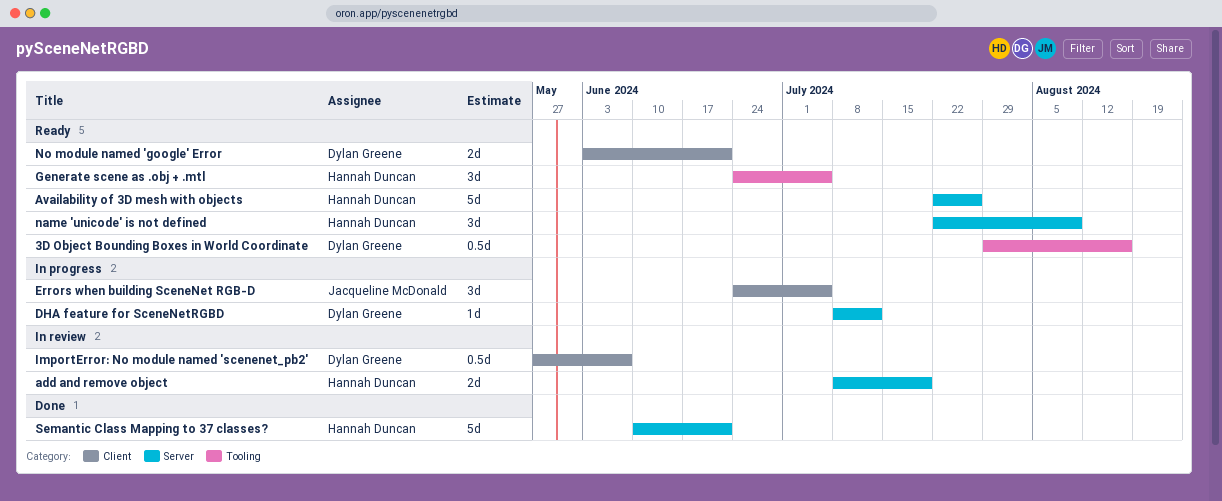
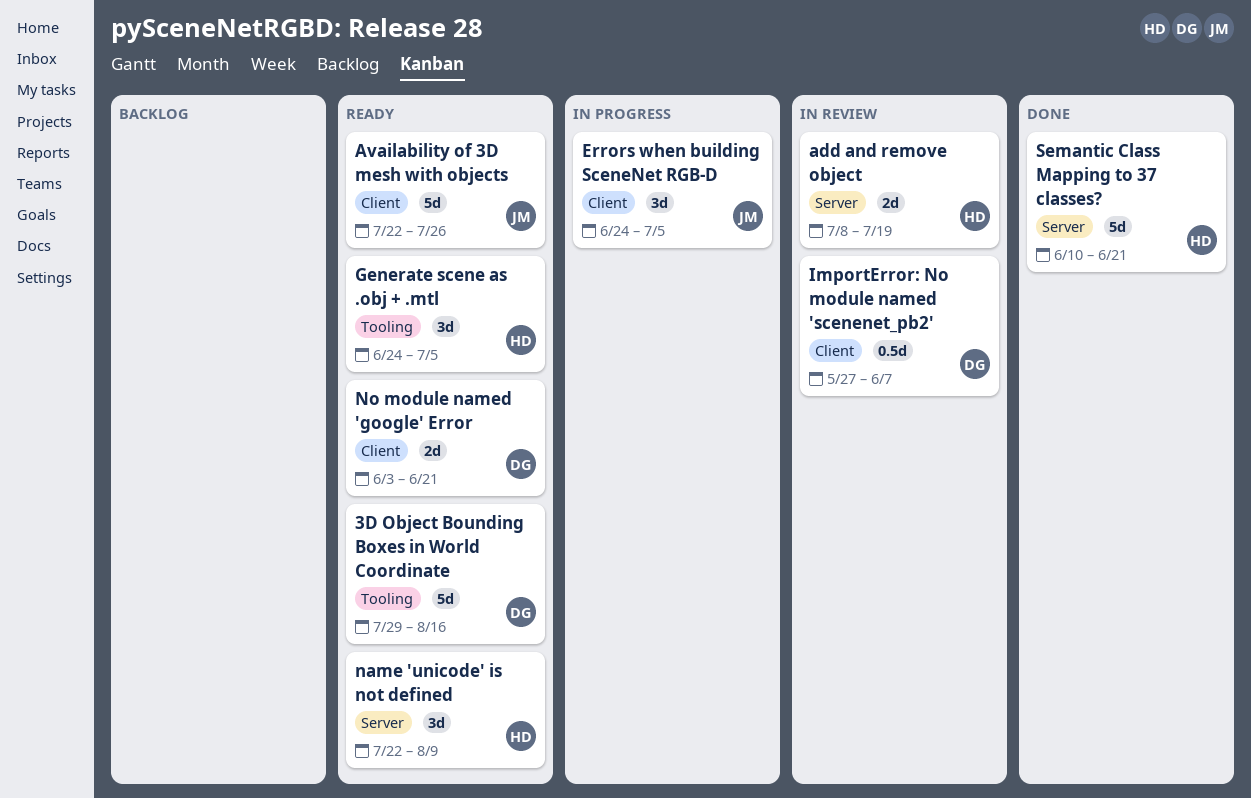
3D Object Bounding Boxes in World Coordinate, estimate: 0.5d -> 5d
Availability of 3D mesh with objects, owner: Hannah Duncan -> Jacqueline McDonald
Availability of 3D mesh with objects, label: Server -> Client
DHA feature for SceneNetRGBD: present -> none

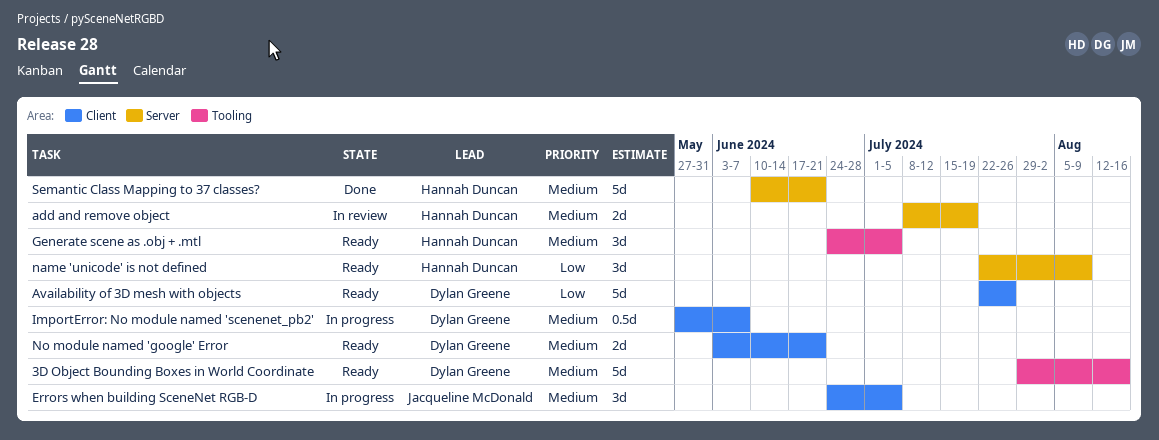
Availability of 3D mesh with objects, owner: Jacqueline McDonald -> Dylan Greene
ImportError: No module named 'scenenet_pb2', status: In review -> In progress

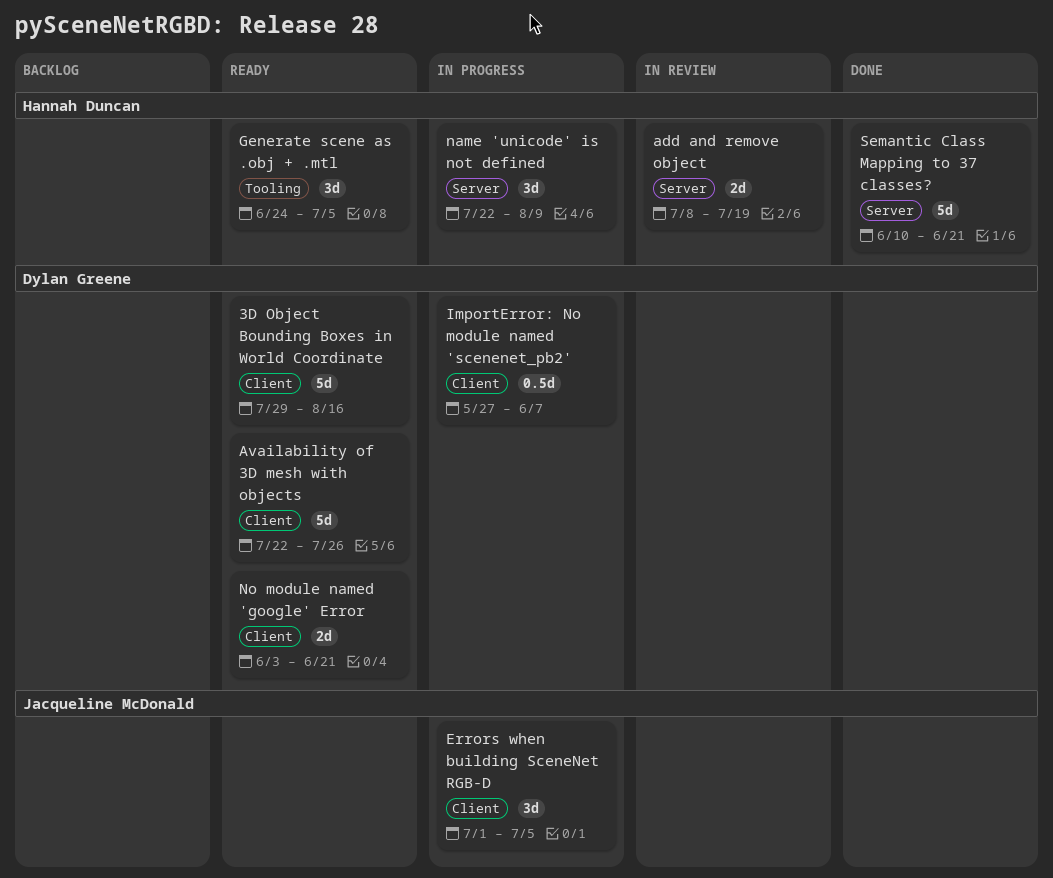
3D Object Bounding Boxes in World Coordinate, label: Tooling -> Client
Errors when building SceneNet RGB-D, start: Jun 24 -> Jul 1
name 'unicode' is not defined, status: Ready -> In progress

